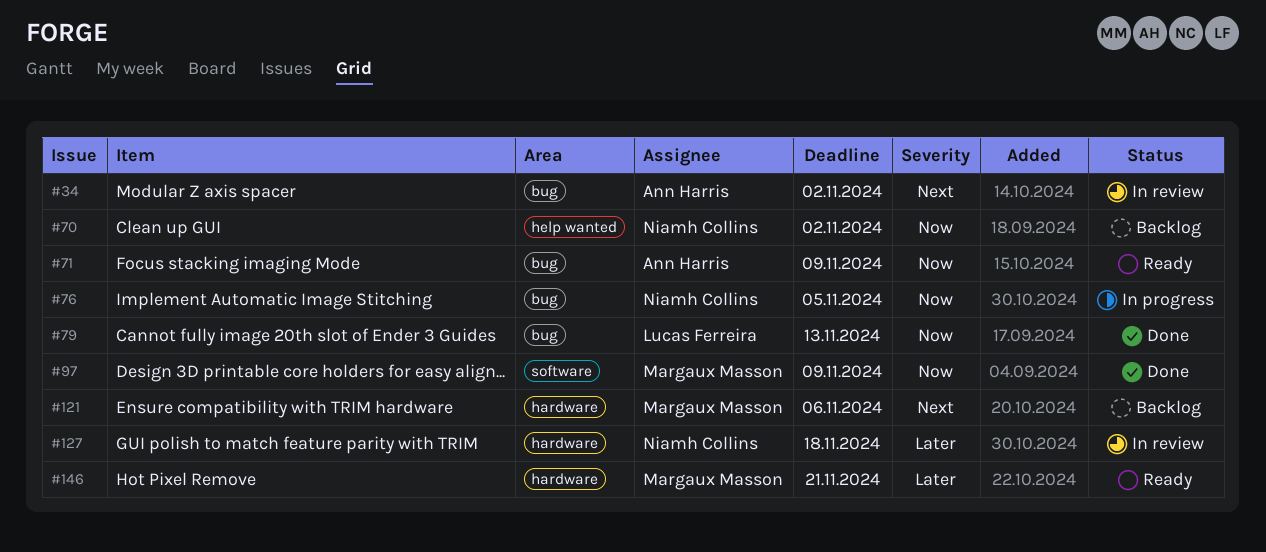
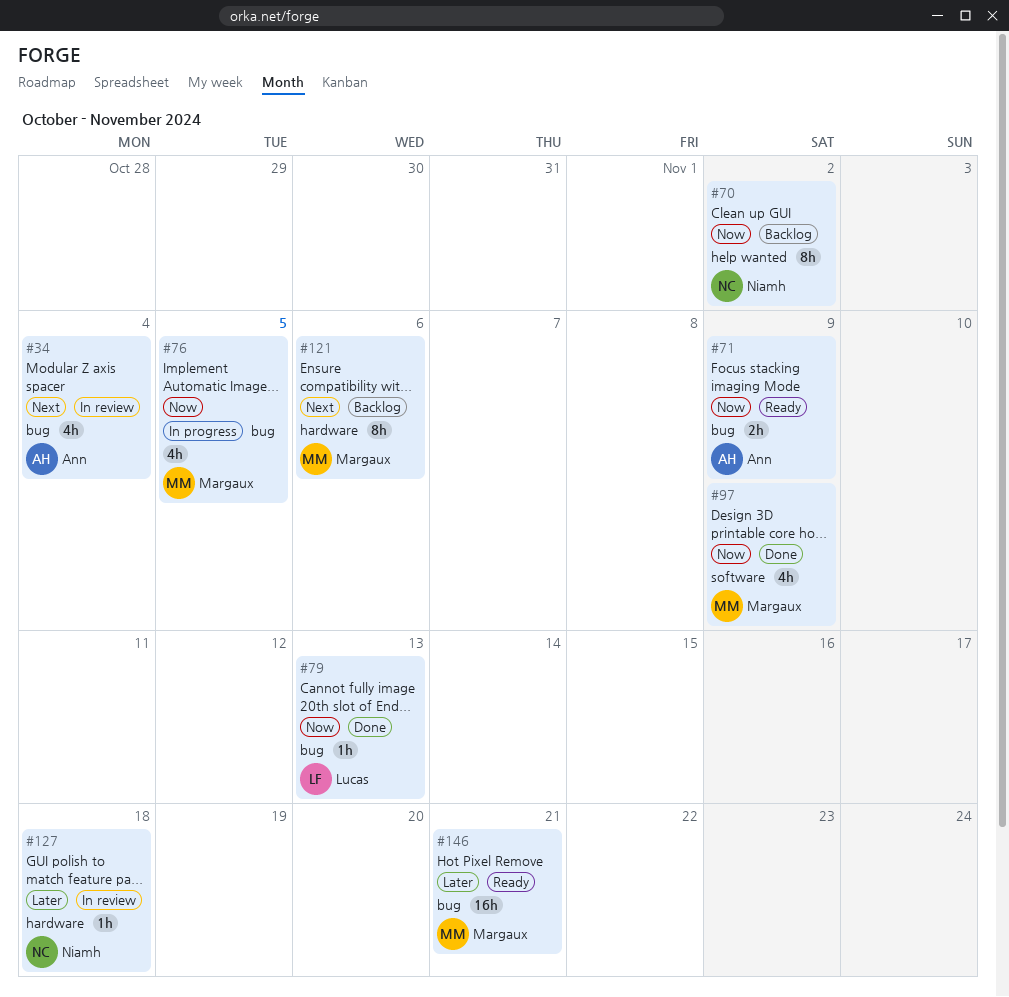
#34, due: Nov 2 -> Nov 4
#76, owner: Niamh Collins -> Margaux Masson
#146, label: hardware -> bug

